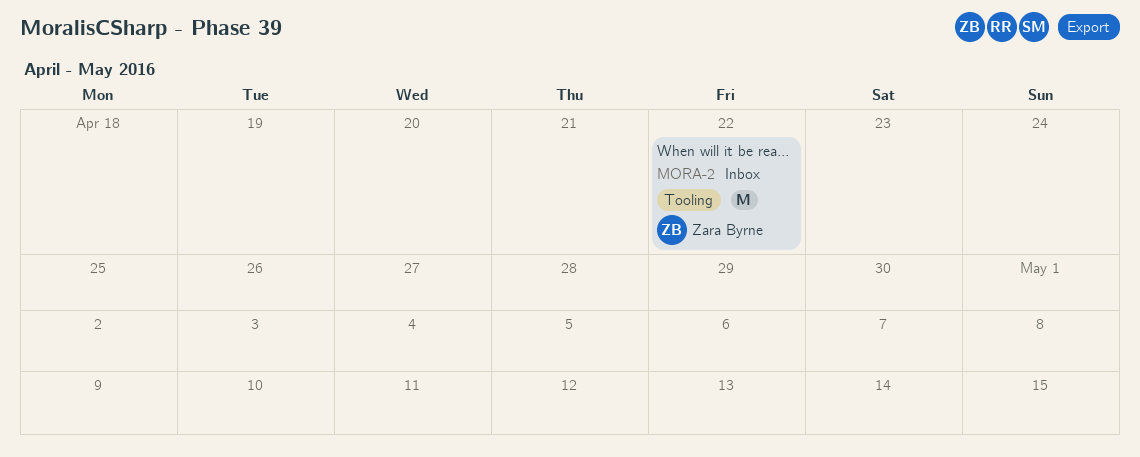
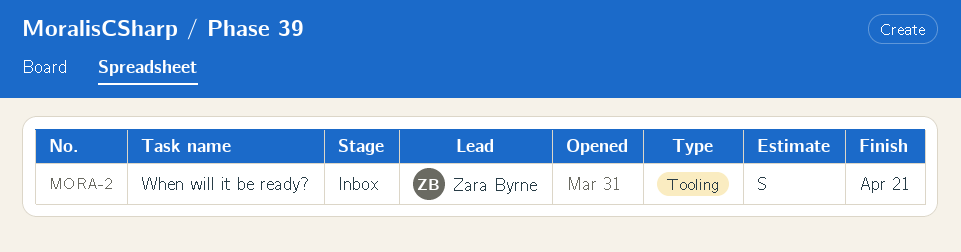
MORA-2, estimate: M -> S
MORA-2, due: Apr 22 -> Apr 21

